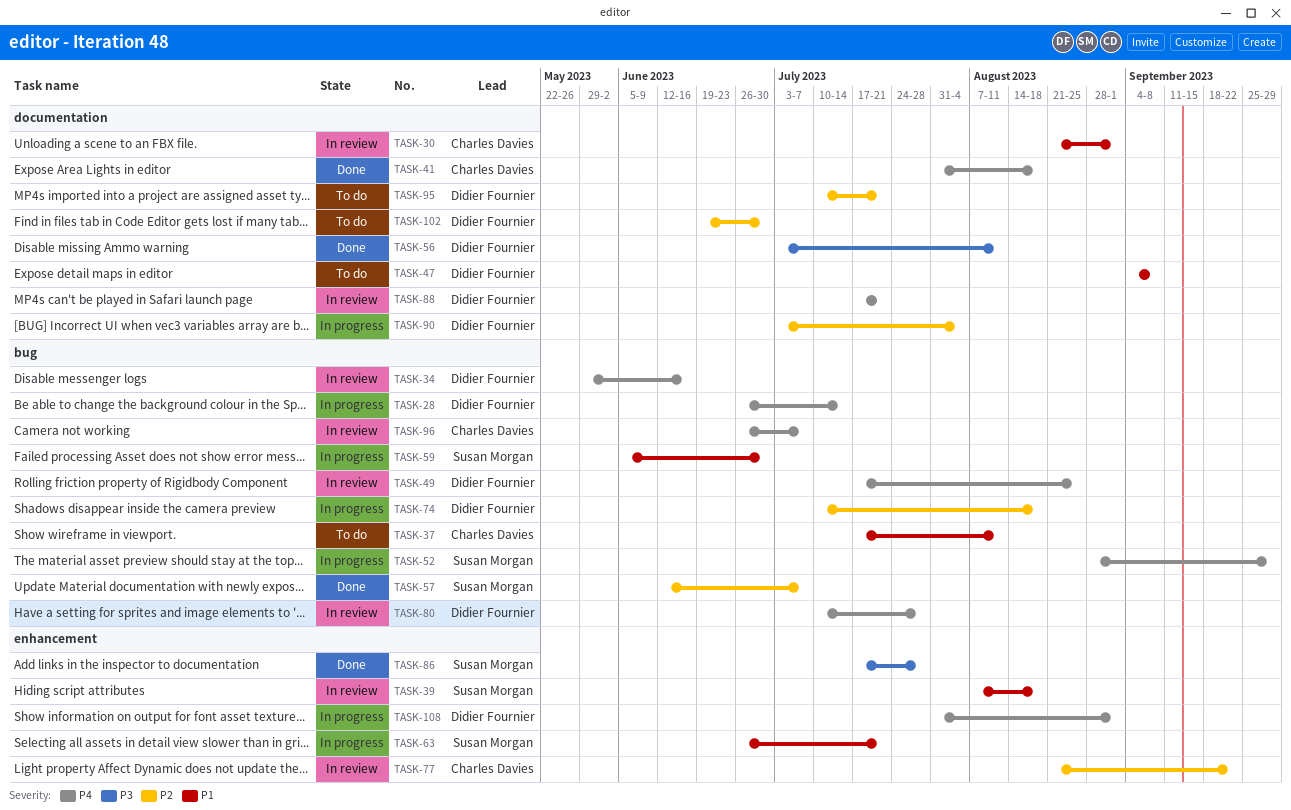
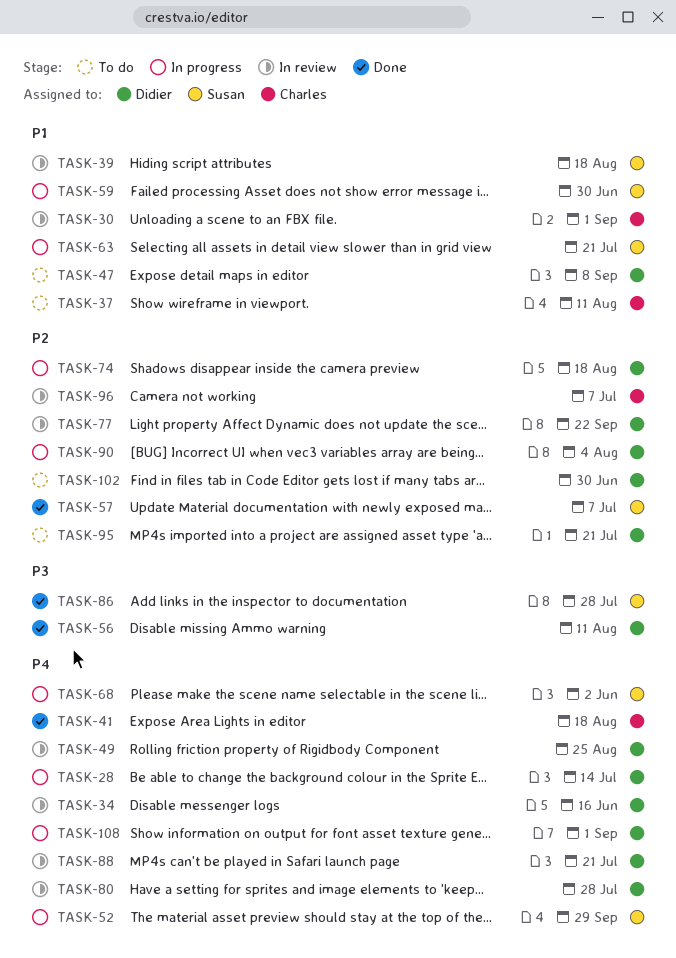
TASK-68: none -> present
TASK-77, owner: Charles Davies -> Didier Fournier
TASK-96, priority: P4 -> P2

